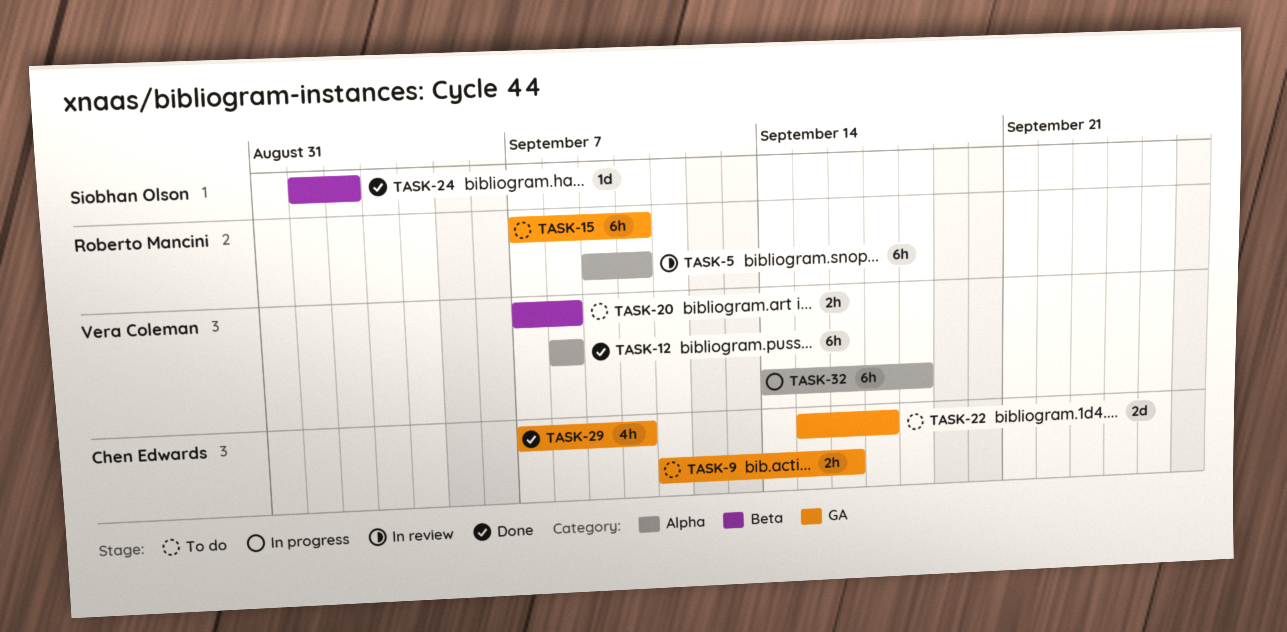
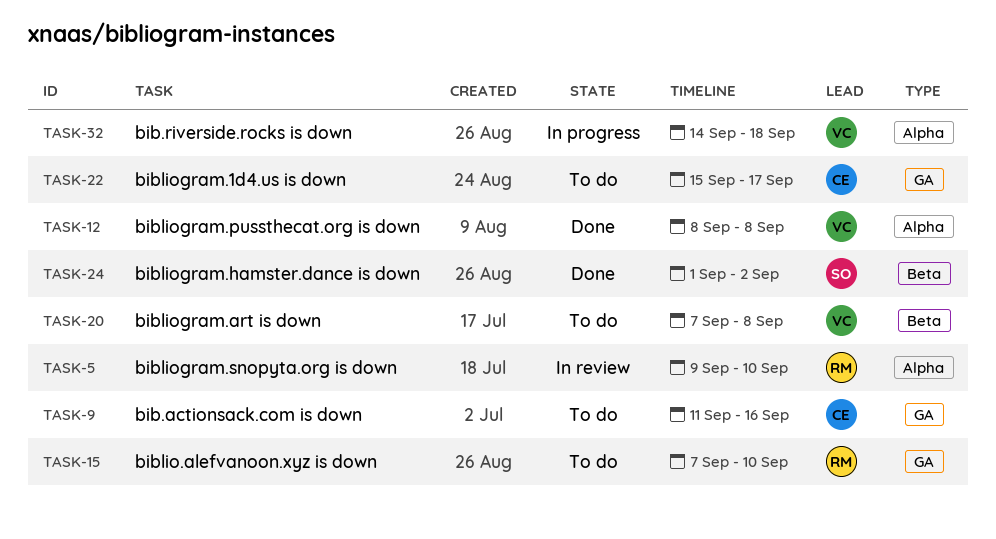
TASK-29: present -> none

